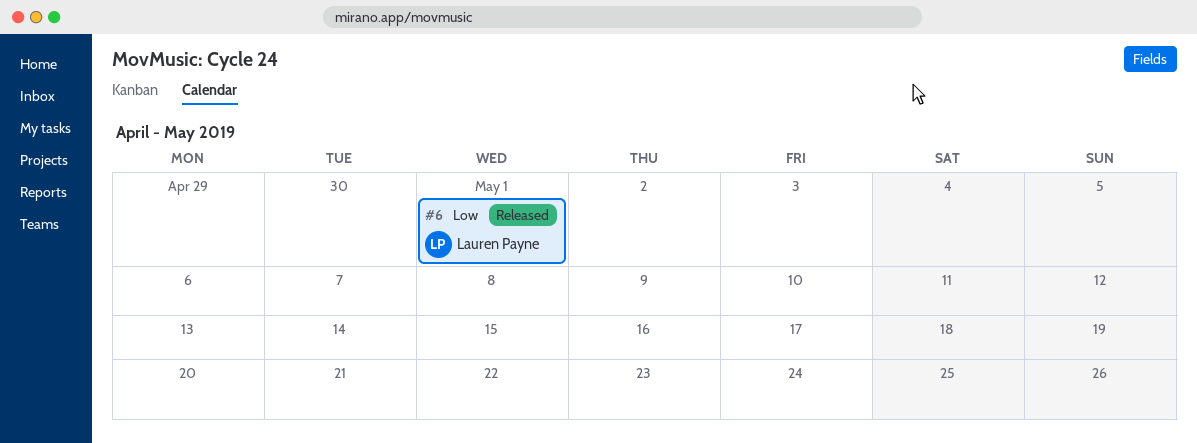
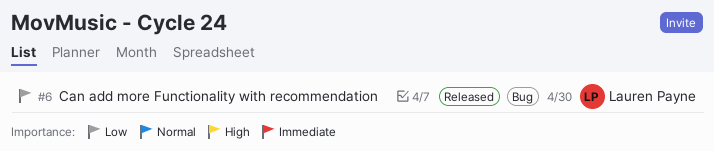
#6, due: May 1 -> Apr 30

